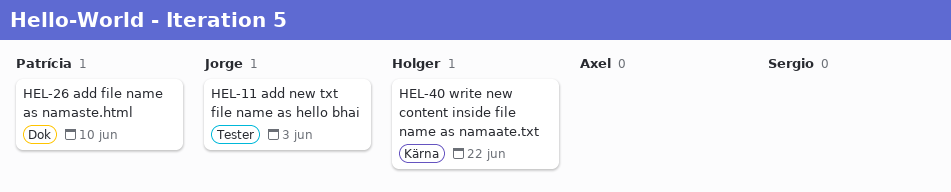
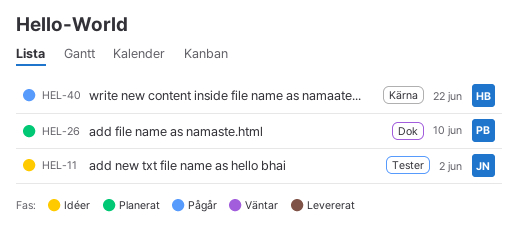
HEL-11, due: Jun 3 -> Jun 2

